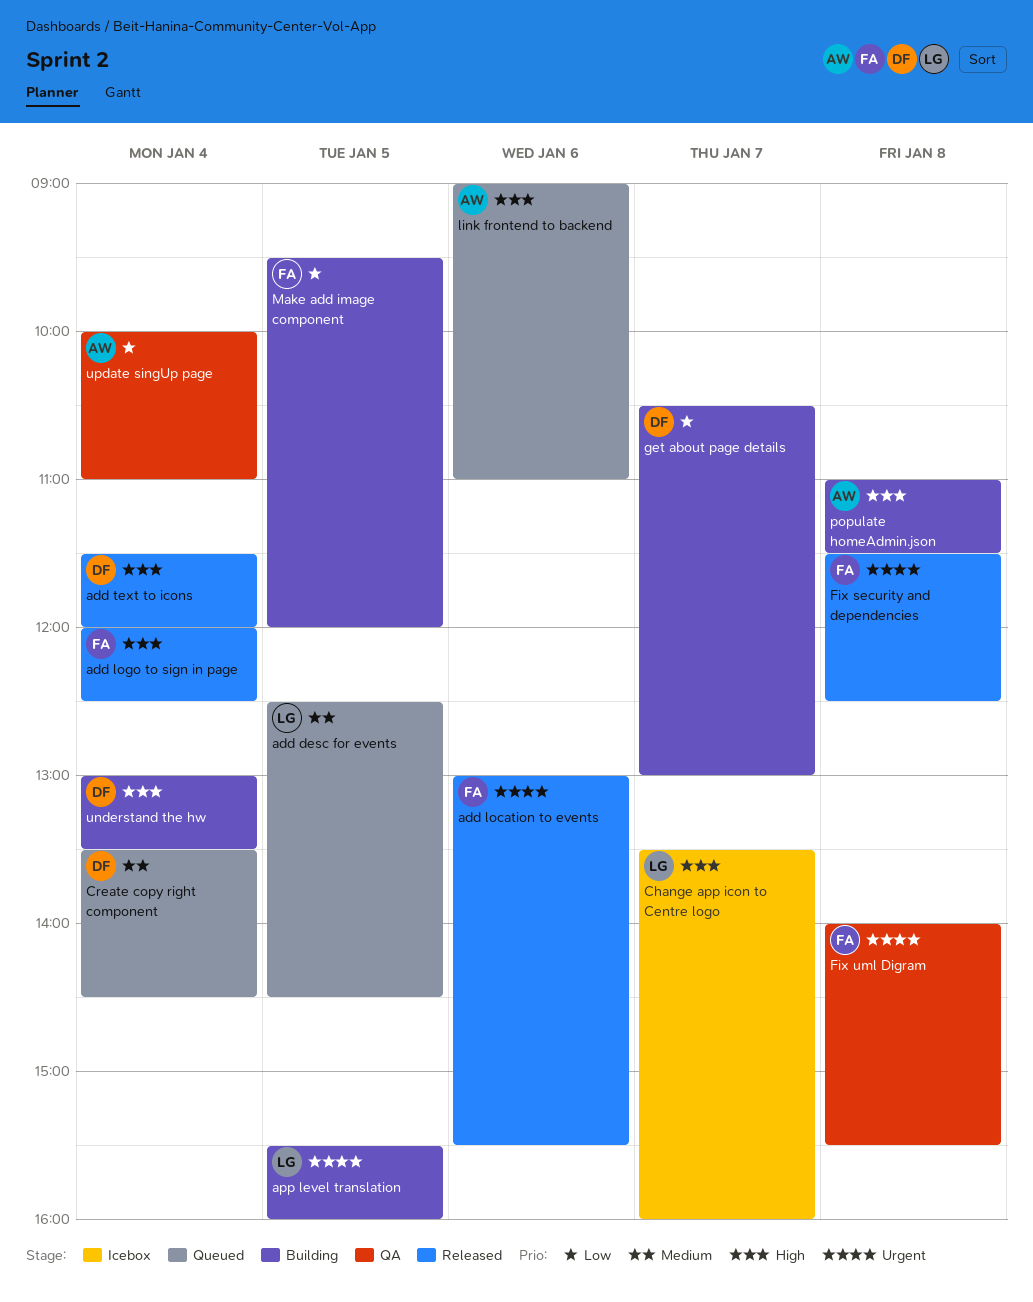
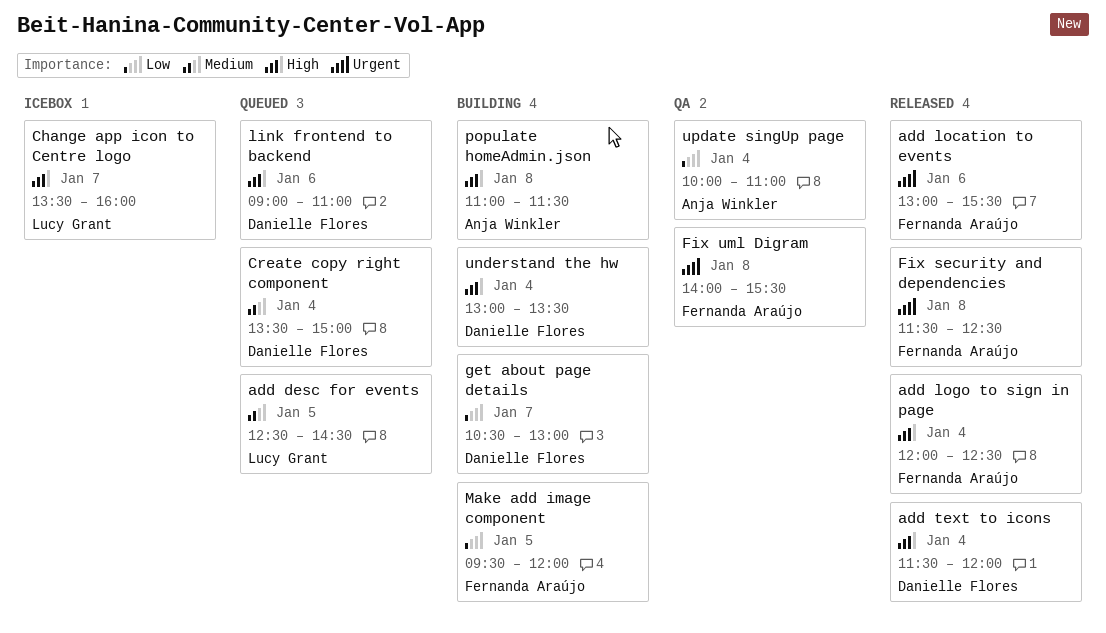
app level translation: present -> none
Create copy right component, ends: 14:30 -> 15:00
link frontend to backend, owner: Anja Winkler -> Danielle Flores

